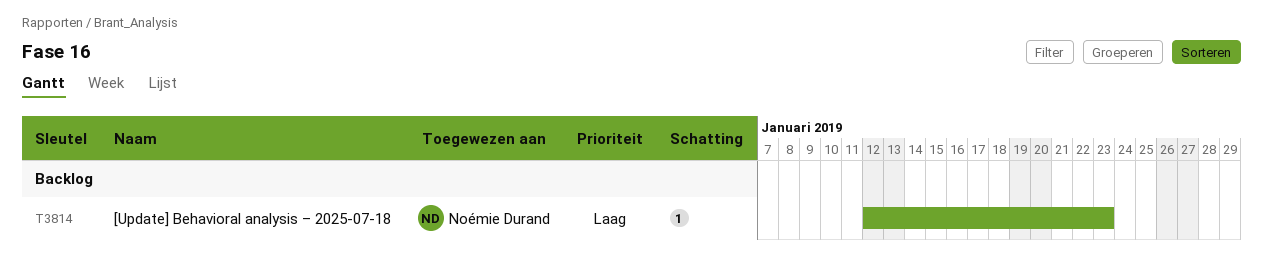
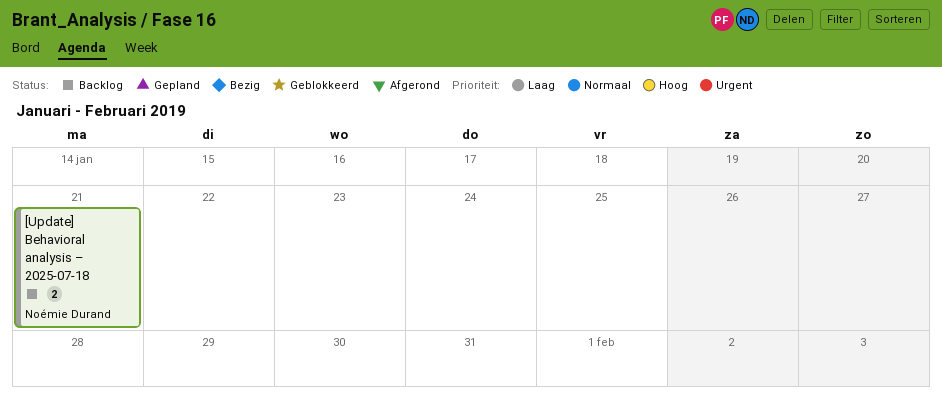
[Update] Behavioral analysis – 2025-07-18, estimate: 1 -> 2
[Update] Behavioral analysis – 2025-07-18, due: Jan 23 -> Jan 21

